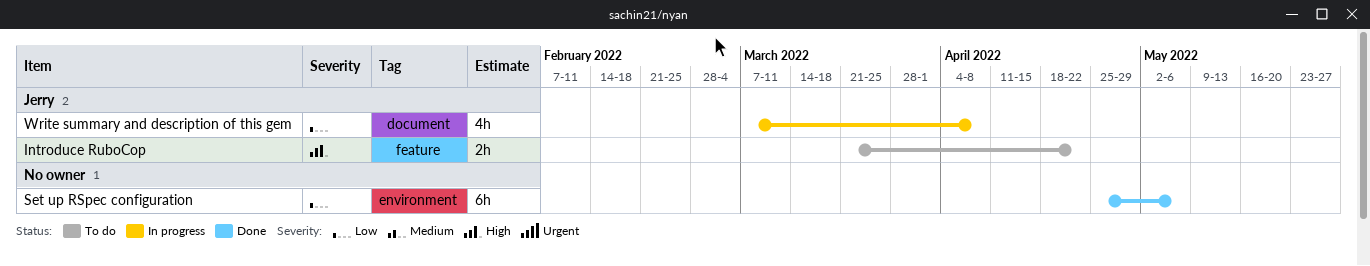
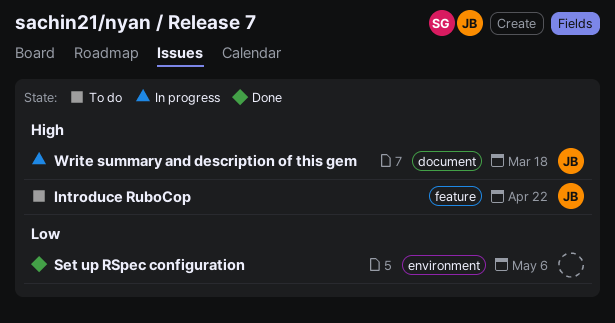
Write summary and description of this gem, priority: Low -> High
Write summary and description of this gem, due: Apr 8 -> Mar 18

